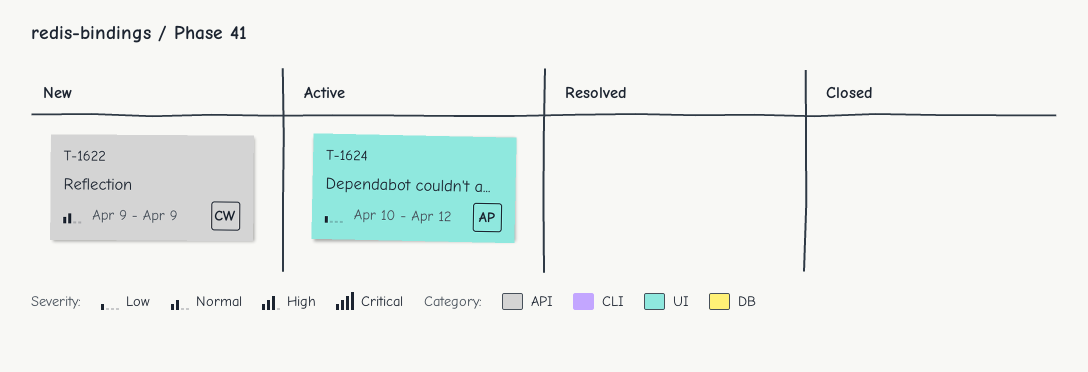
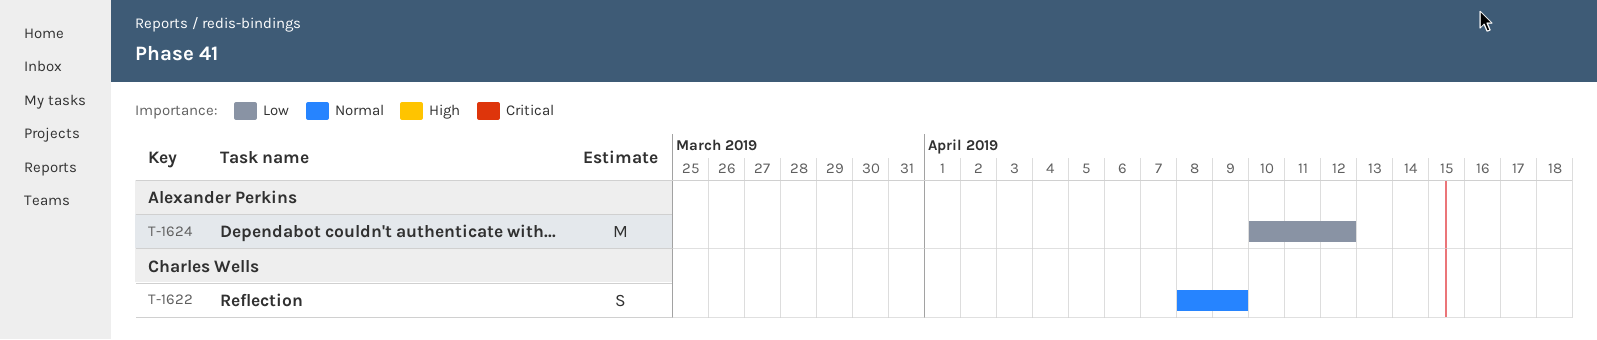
T-1622, start: Apr 9 -> Apr 8

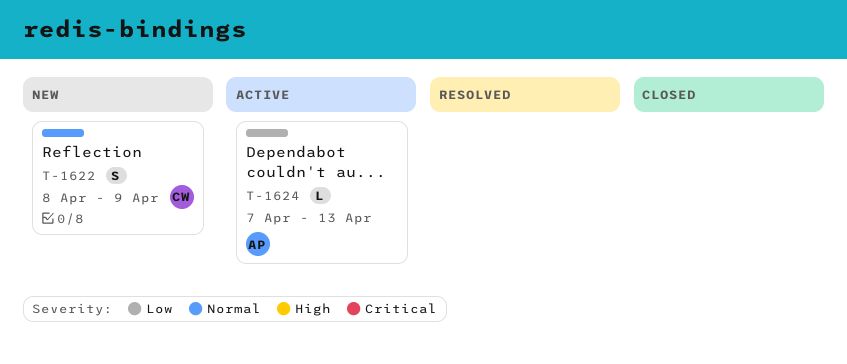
T-1624, estimate: M -> L
T-1624, start: Apr 10 -> Apr 7
T-1624, due: Apr 12 -> Apr 13

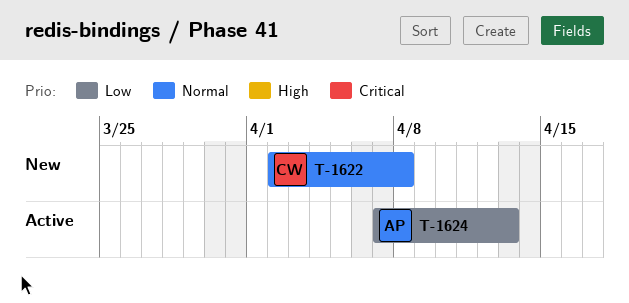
T-1622, start: Apr 8 -> Apr 2
T-1622, due: Apr 9 -> Apr 8

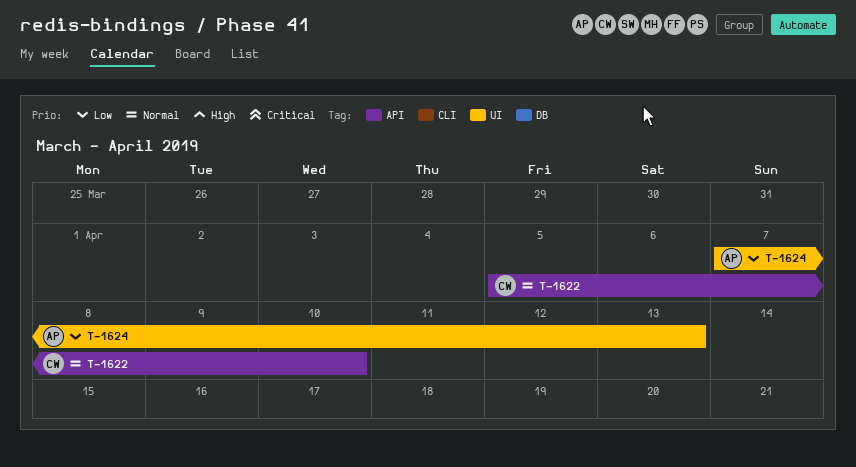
T-1622, start: Apr 2 -> Apr 5
T-1622, due: Apr 8 -> Apr 10

